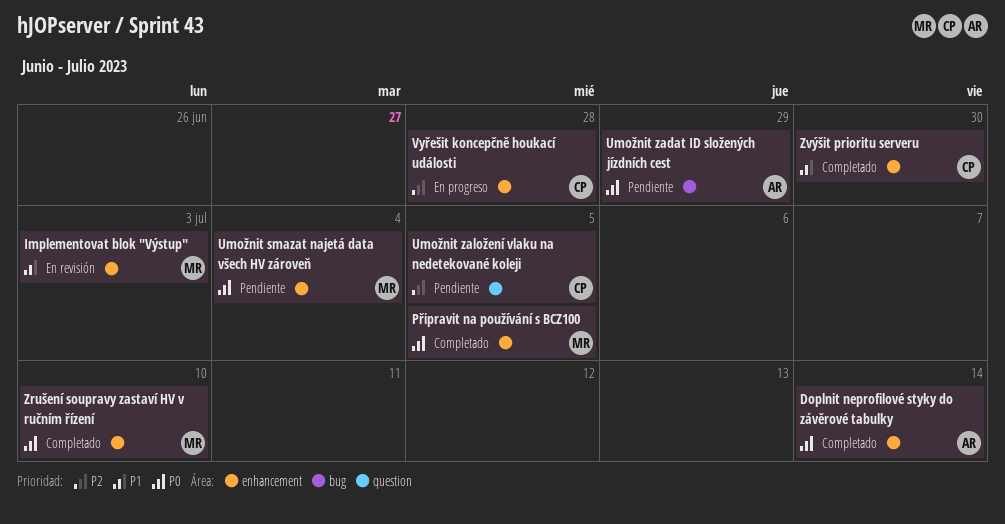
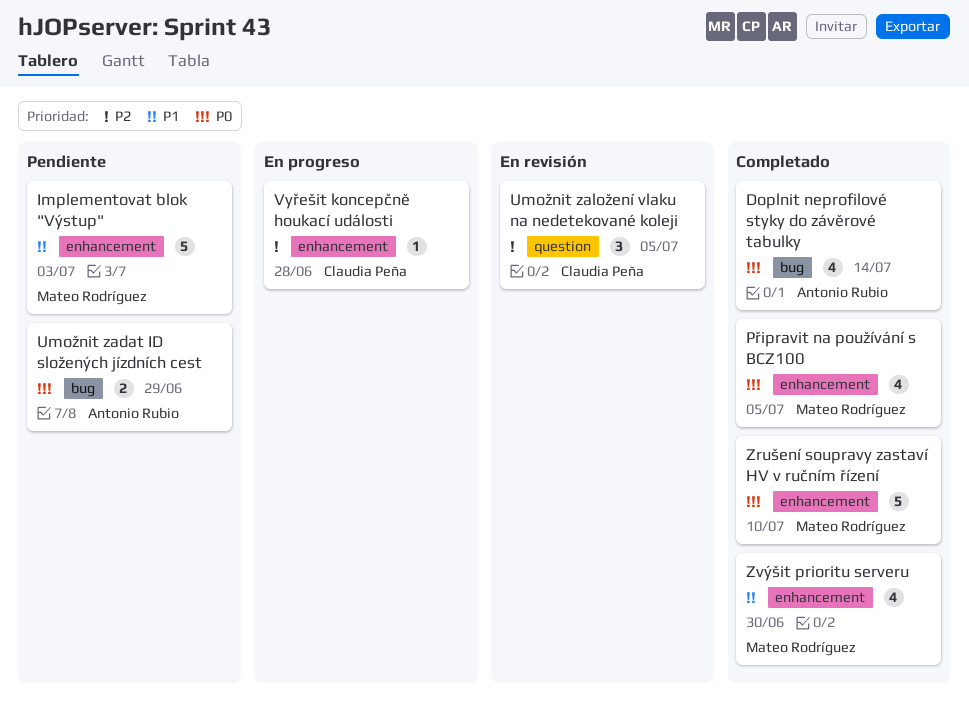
Doplnit neprofilové styky do závěrové tabulky, label: enhancement -> bug
Implementovat blok "Výstup", status: En revisión -> Pendiente
Umožnit smazat najetá data všech HV zároveň: present -> none
Umožnit založení vlaku na nedetekované koleji, status: Pendiente -> En revisión
Zvýšit prioritu serveru, owner: Claudia Peña -> Mateo Rodríguez

